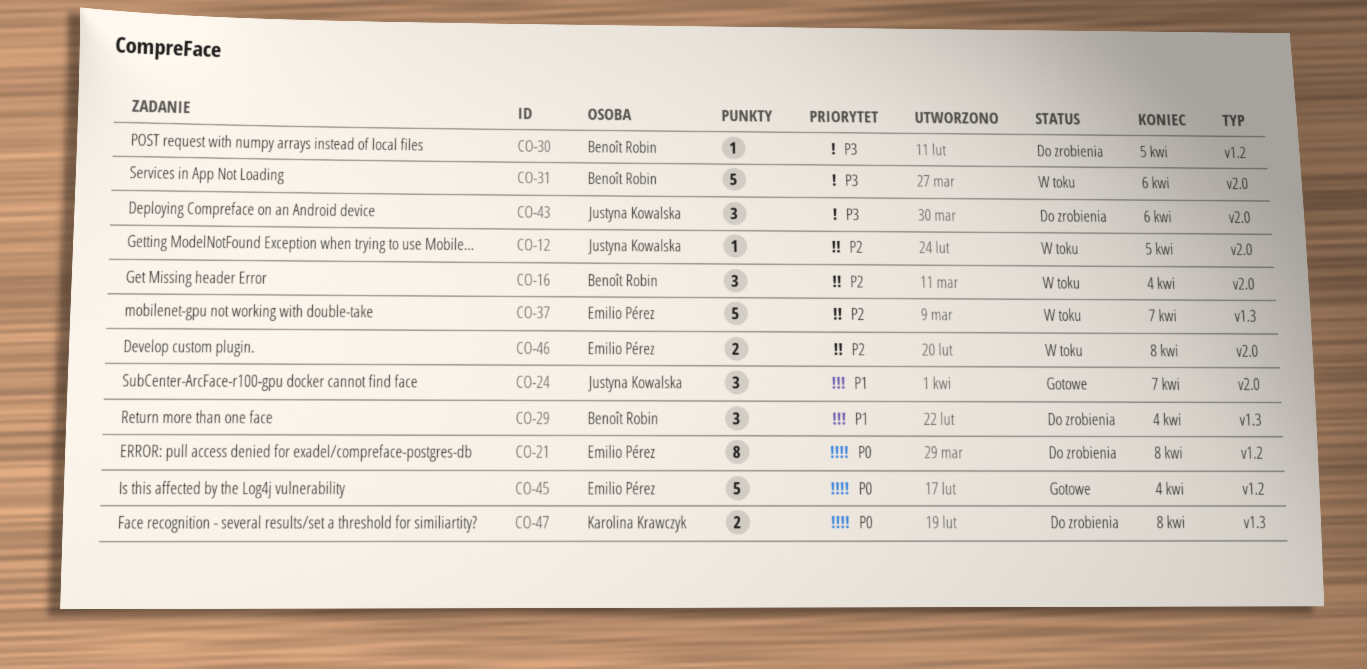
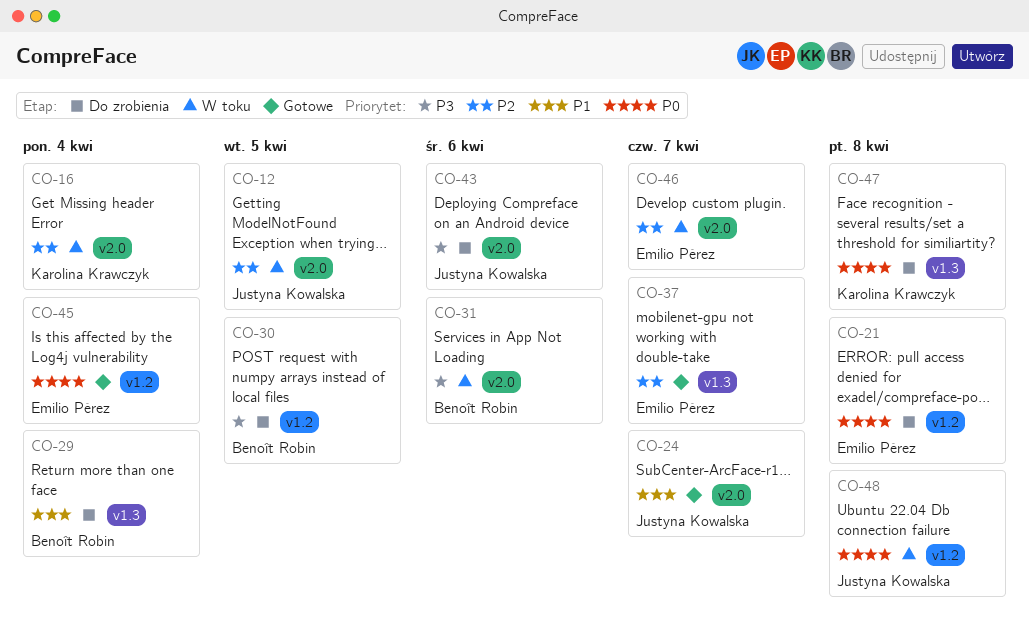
CO-16, owner: Benoît Robin -> Karolina Krawczyk
CO-37, status: W toku -> Gotowe
CO-46, due: Apr 8 -> Apr 7
CO-48: none -> present

